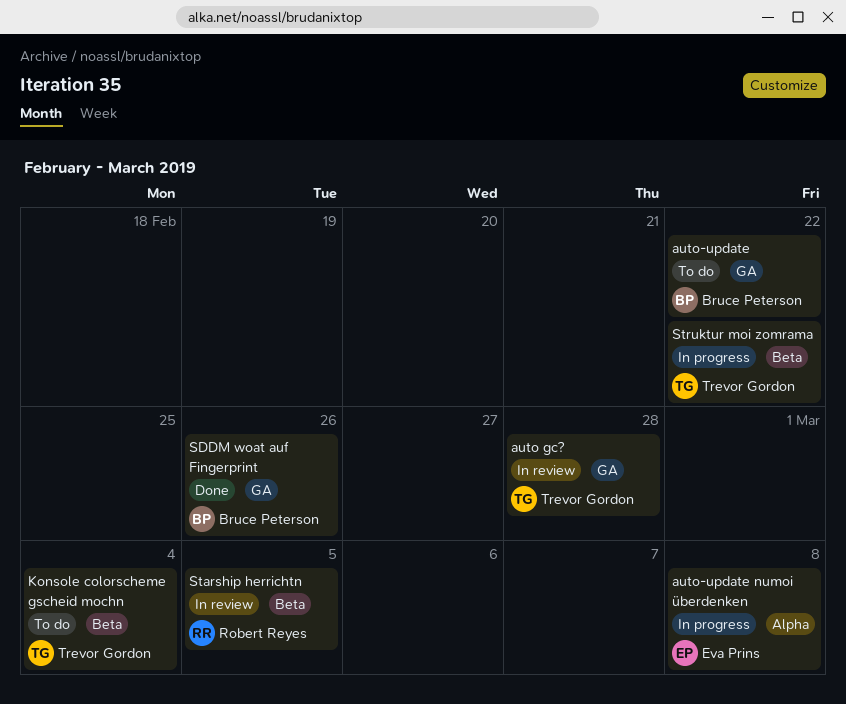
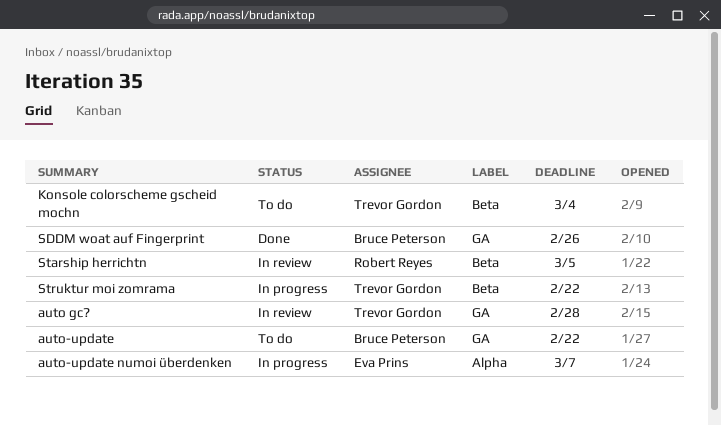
auto-update numoi überdenken, due: Mar 8 -> Mar 7

